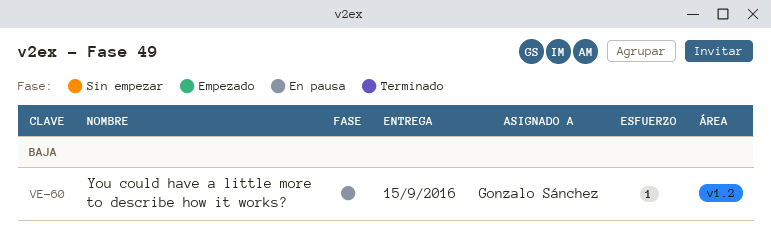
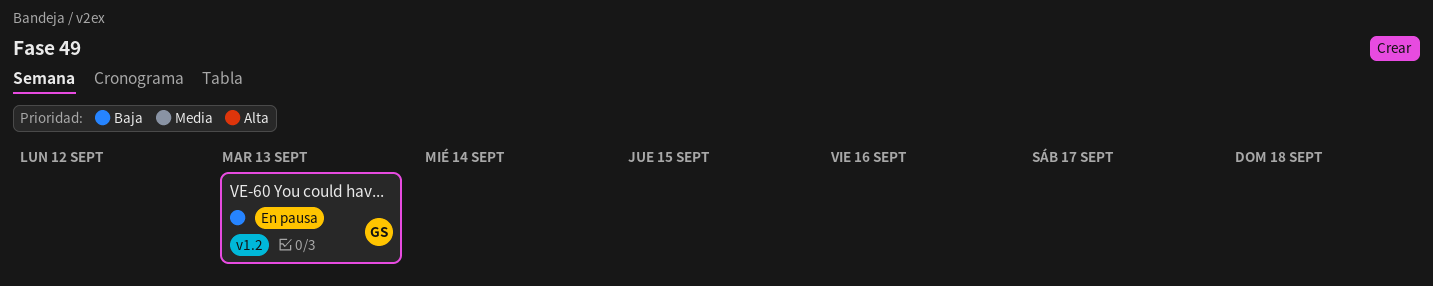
VE-60, due: Sep 15 -> Sep 13

